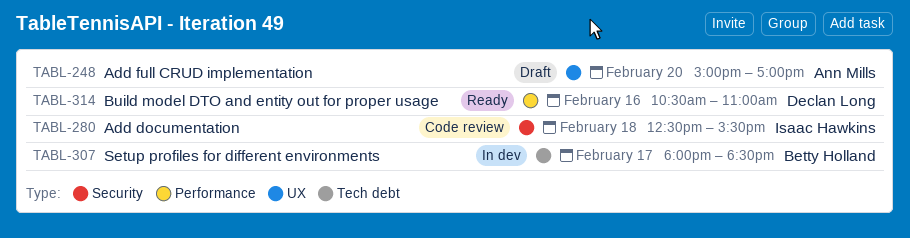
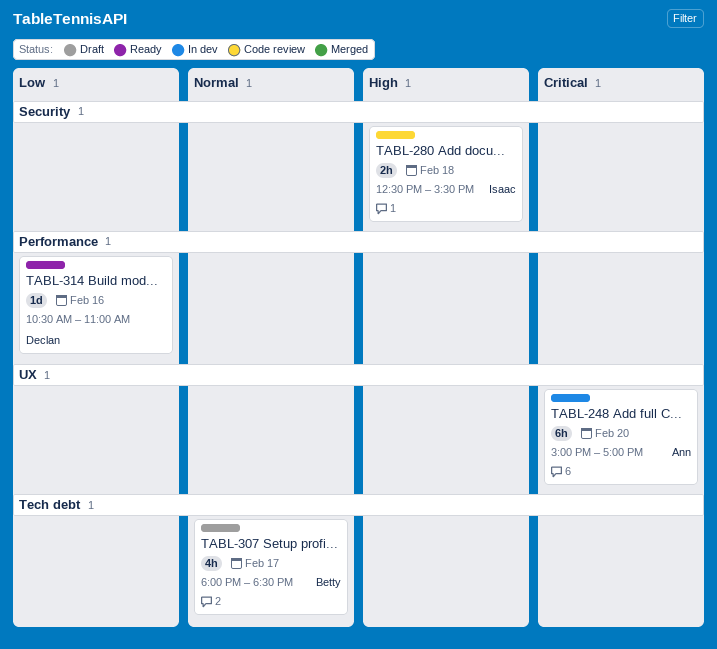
TABL-248, status: Draft -> In dev
TABL-307, status: In dev -> Draft

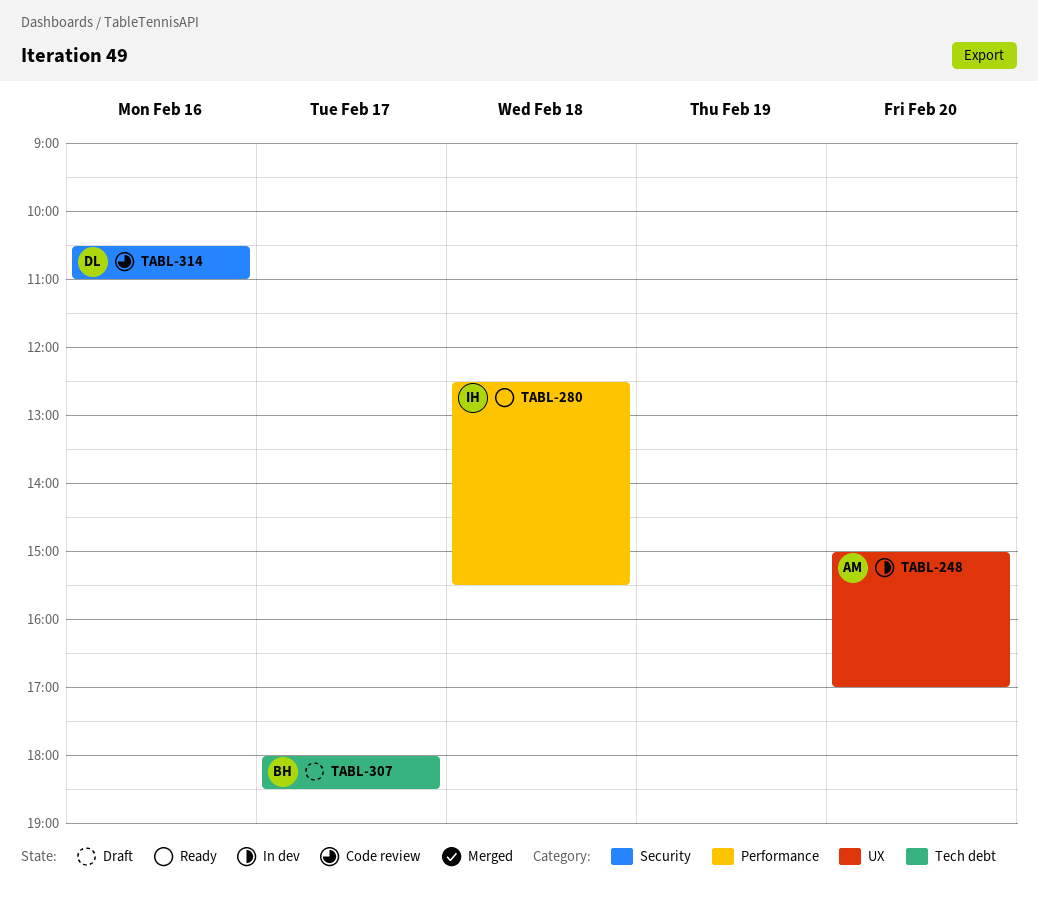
TABL-280, status: Code review -> Ready
TABL-280, label: Security -> Performance
TABL-314, status: Ready -> Code review
TABL-314, label: Performance -> Security

